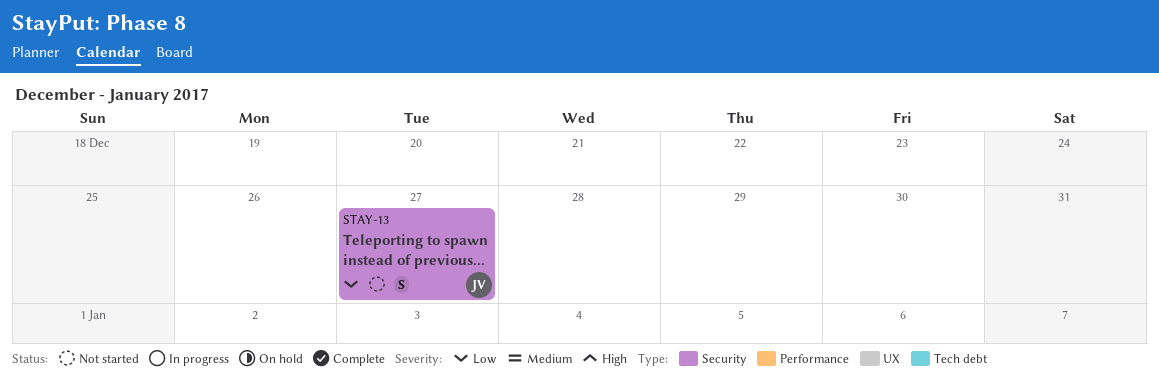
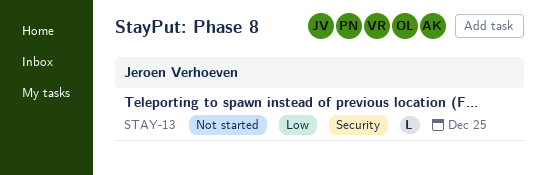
STAY-13, estimate: S -> L
STAY-13, due: Dec 27 -> Dec 25

